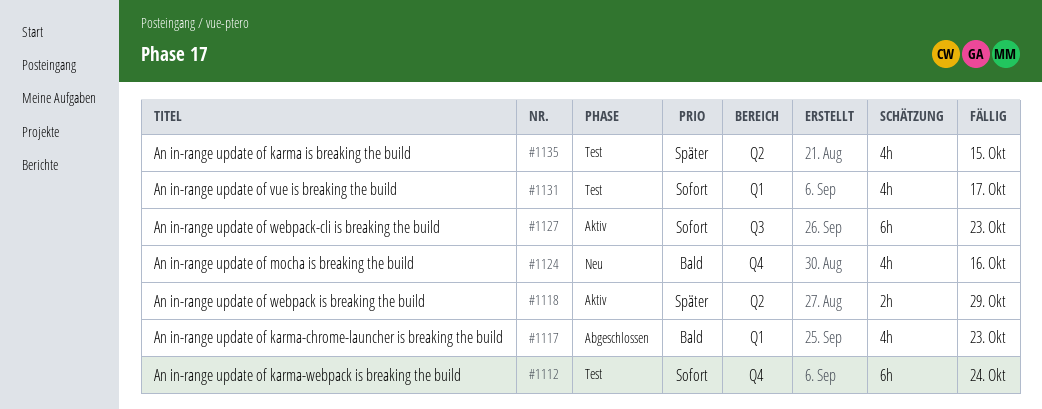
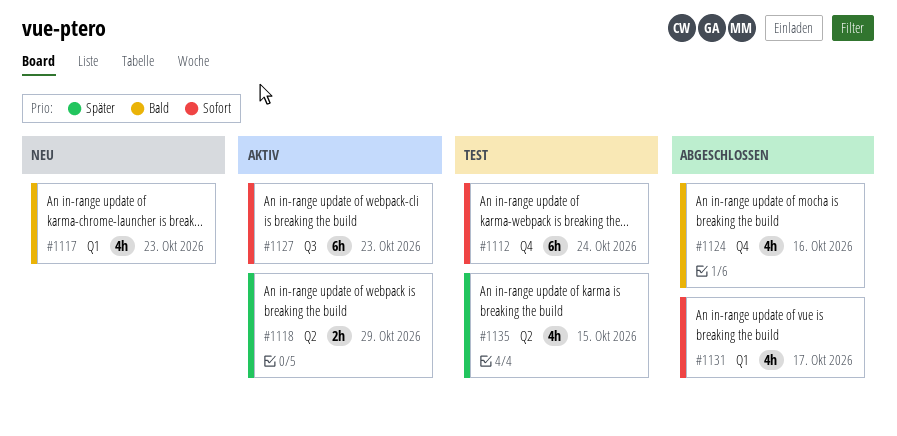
#1117, status: Abgeschlossen -> Neu
#1124, status: Neu -> Abgeschlossen
#1131, status: Test -> Abgeschlossen

